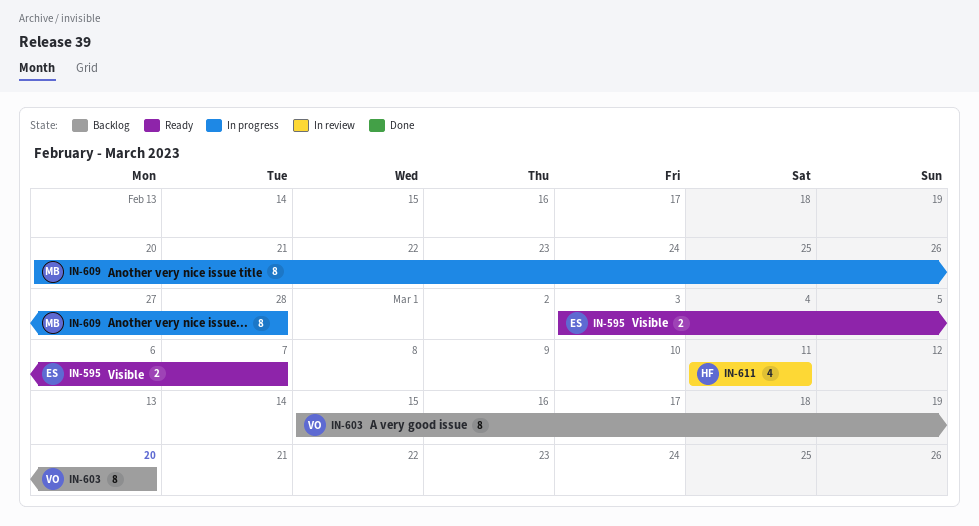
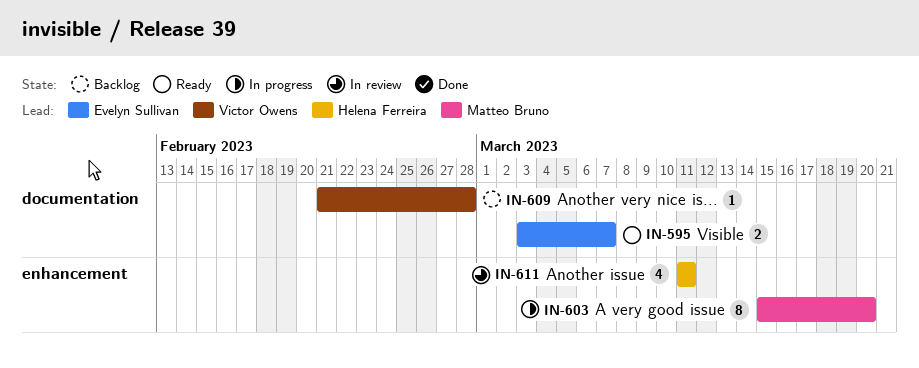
IN-603, status: Backlog -> In progress
IN-603, owner: Victor Owens -> Matteo Bruno
IN-609, status: In progress -> Backlog
IN-609, owner: Matteo Bruno -> Victor Owens
IN-609, estimate: 8 -> 1
IN-609, start: Feb 20 -> Feb 21

